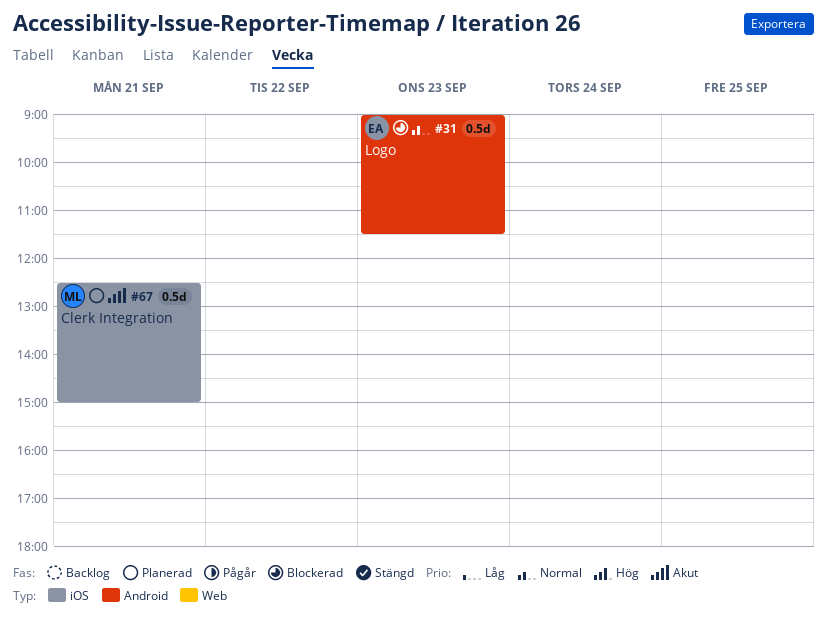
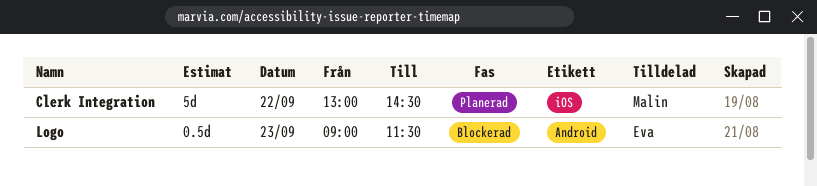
Clerk Integration, estimate: 0.5d -> 5d
Clerk Integration, day: Sep 21 -> Sep 22
Clerk Integration, begins: 12:30 -> 13:00
Clerk Integration, ends: 15:00 -> 14:30

